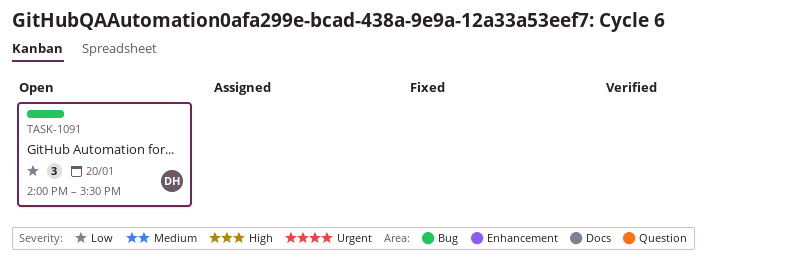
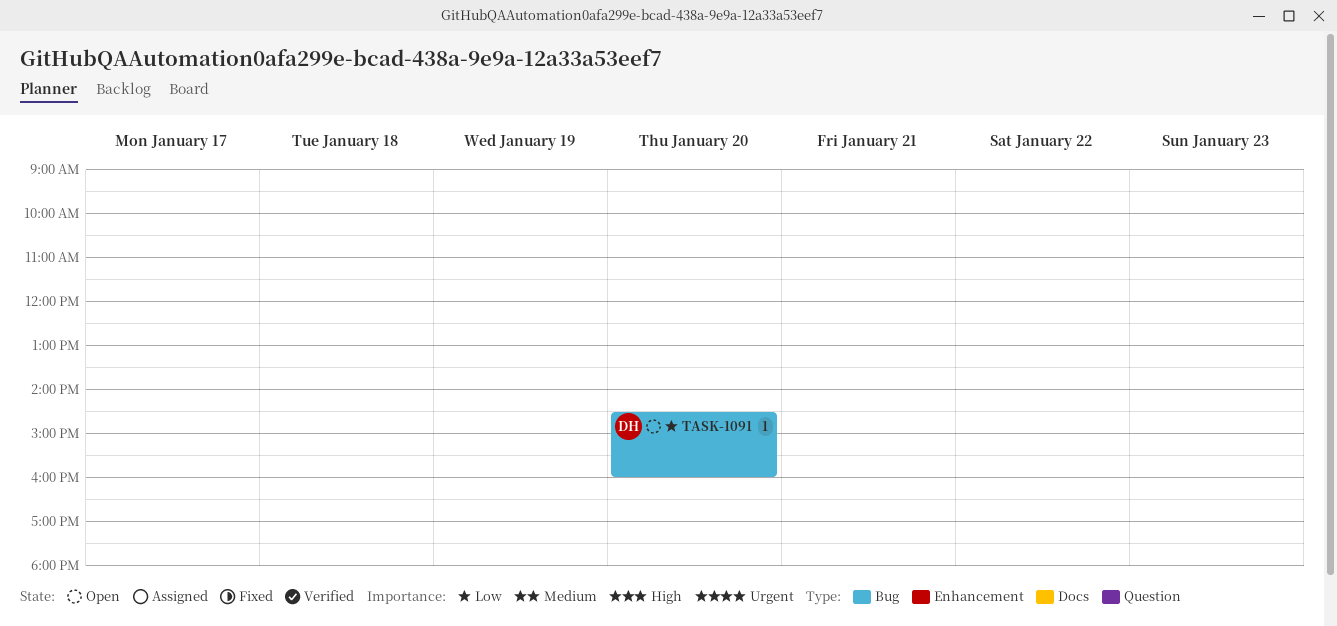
TASK-1091, estimate: 3 -> 1
TASK-1091, begins: 14:00 -> 14:30
TASK-1091, ends: 15:30 -> 16:00

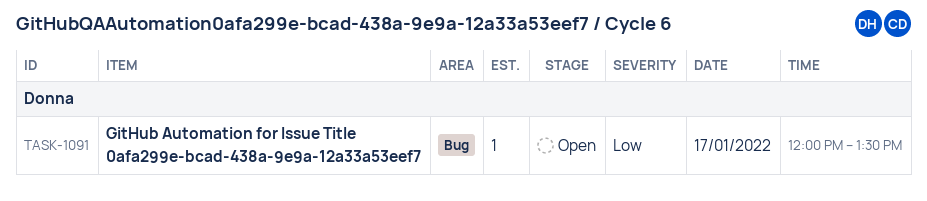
TASK-1091, day: Jan 20 -> Jan 17
TASK-1091, begins: 14:30 -> 12:00
TASK-1091, ends: 16:00 -> 13:30

